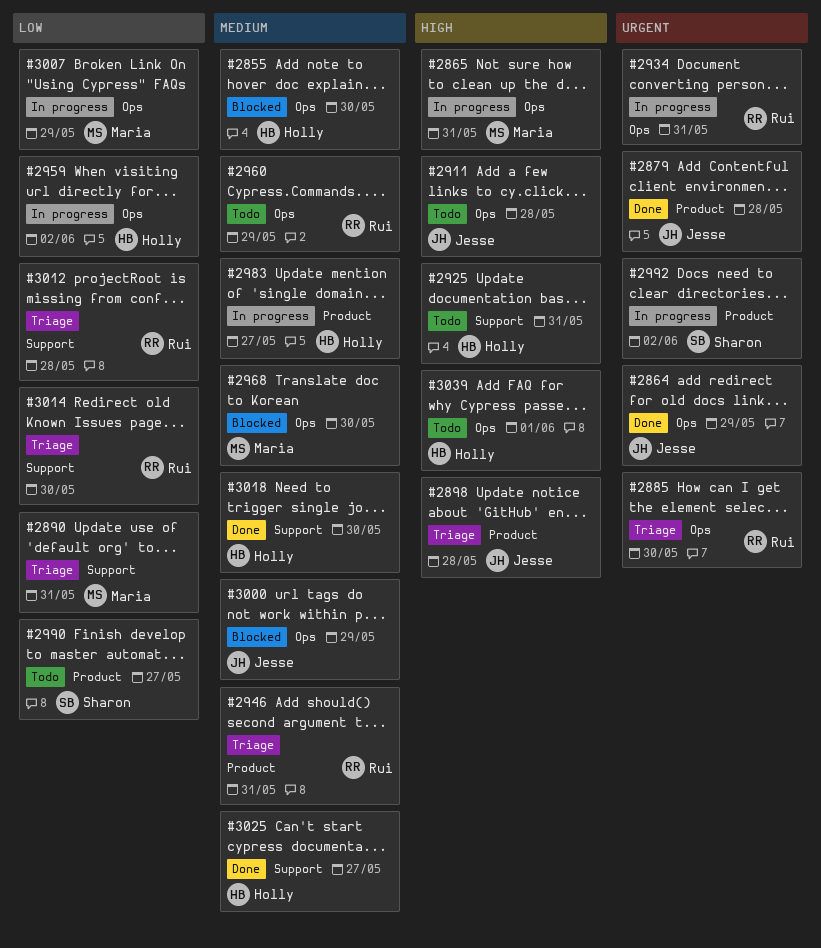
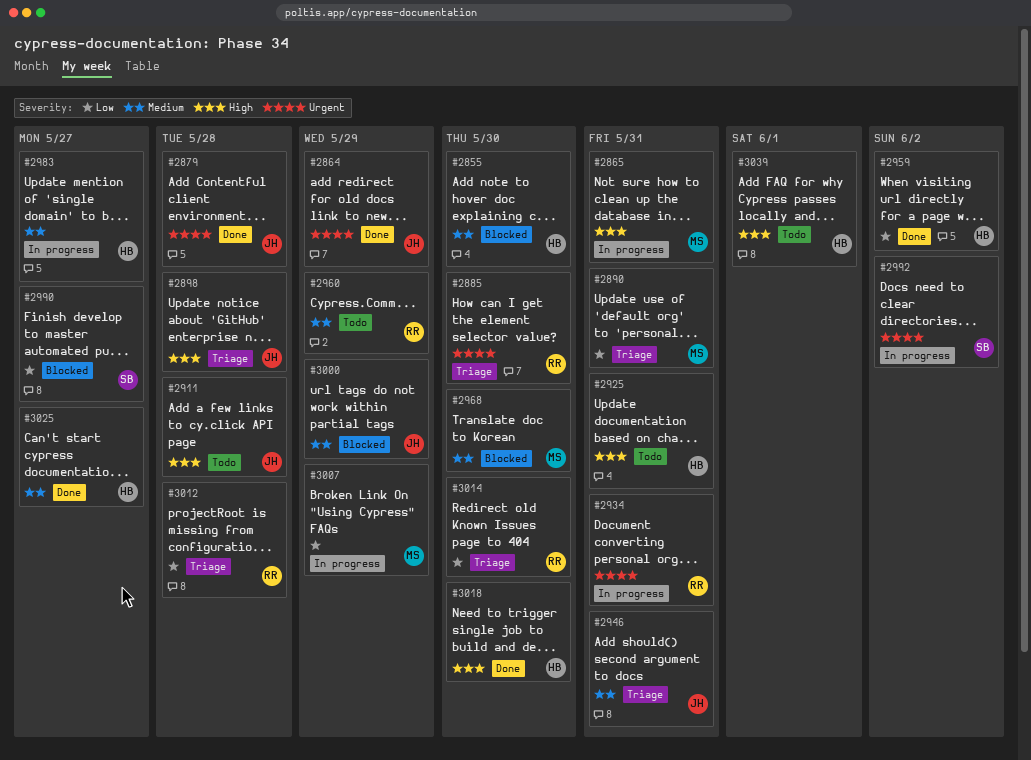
#2946, owner: Rui -> Jesse
#2959, status: In progress -> Done
#2990, status: Todo -> Blocked
#3018, priority: Medium -> High

